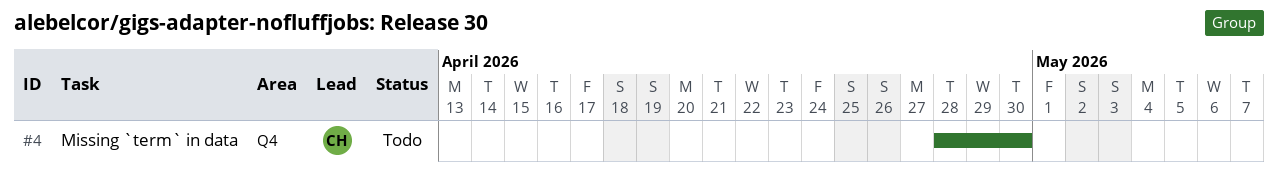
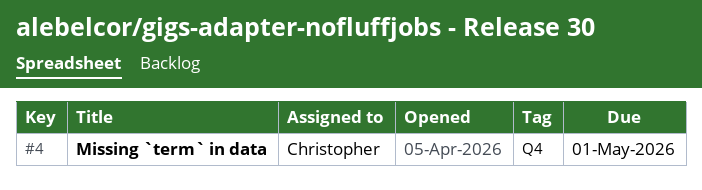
#4, due: Apr 30 -> May 1

